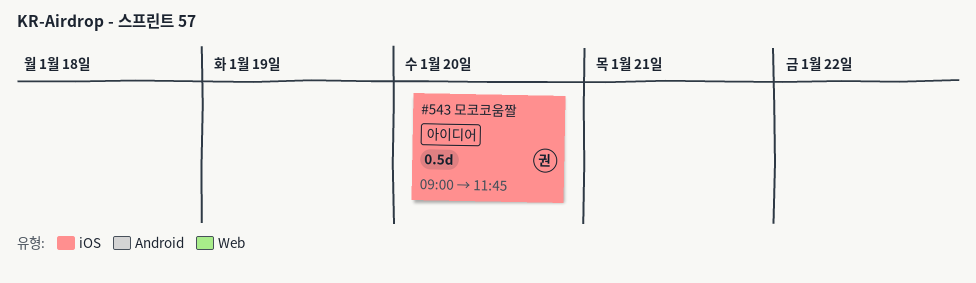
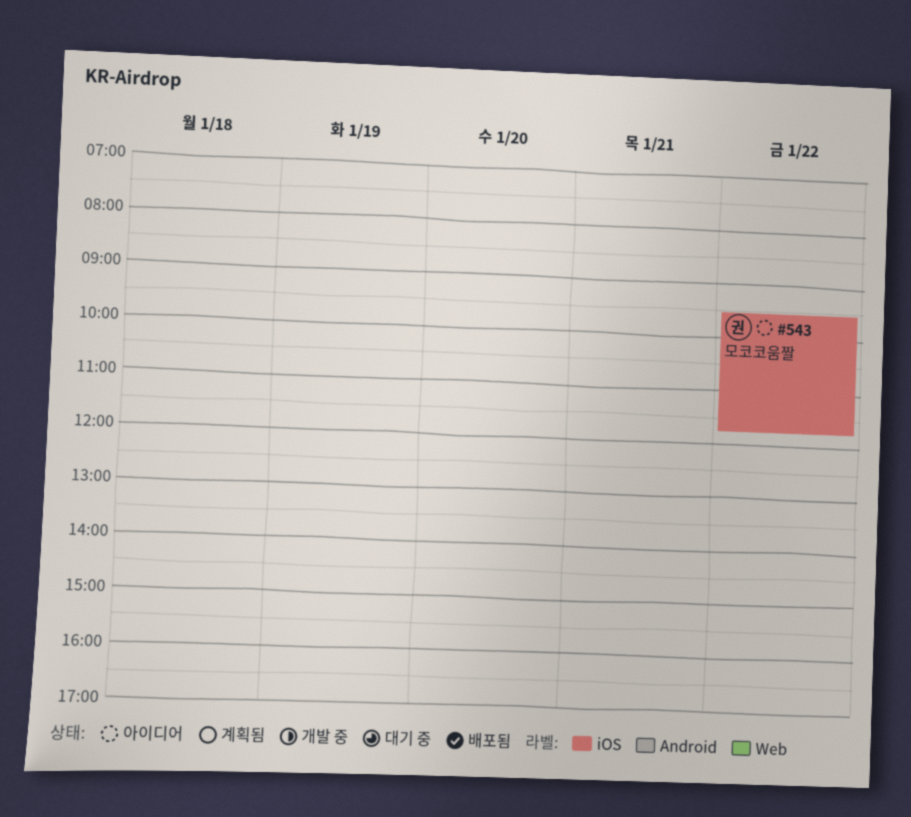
#543, day: Jan 20 -> Jan 22
#543, begins: 09:00 -> 09:30

